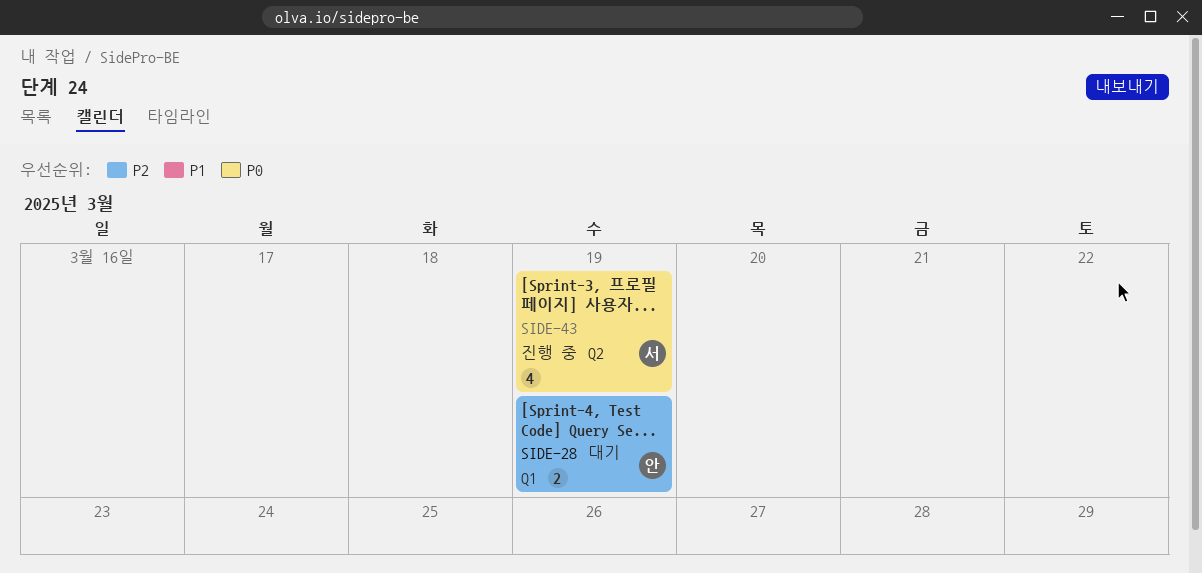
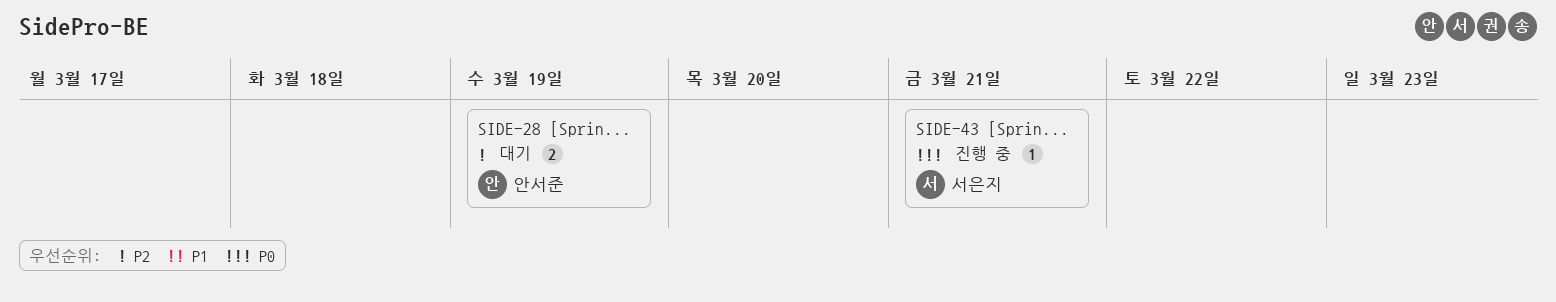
SIDE-43, estimate: 4 -> 1
SIDE-43, due: Mar 19 -> Mar 21

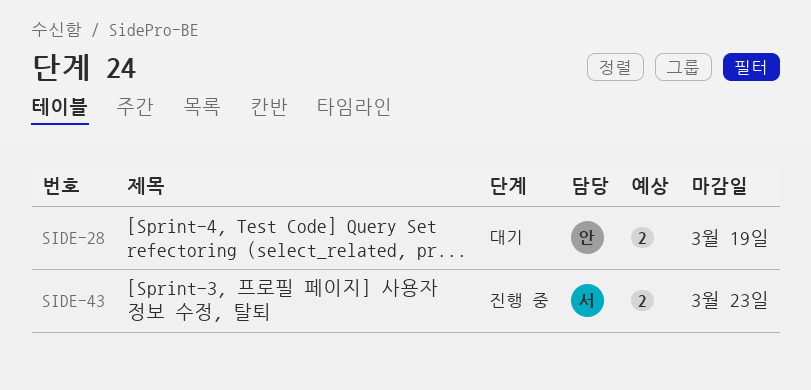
SIDE-43, estimate: 1 -> 2
SIDE-43, due: Mar 21 -> Mar 23

